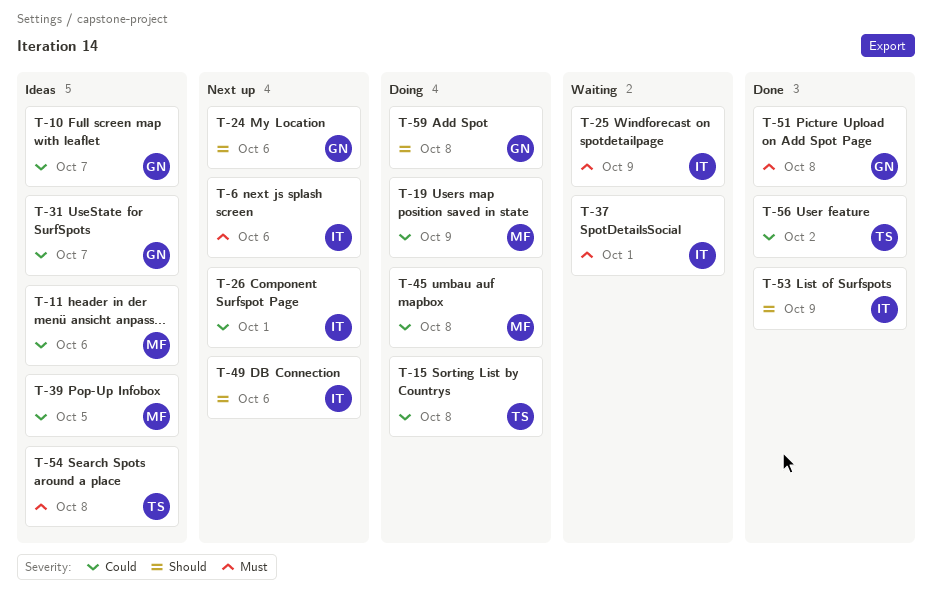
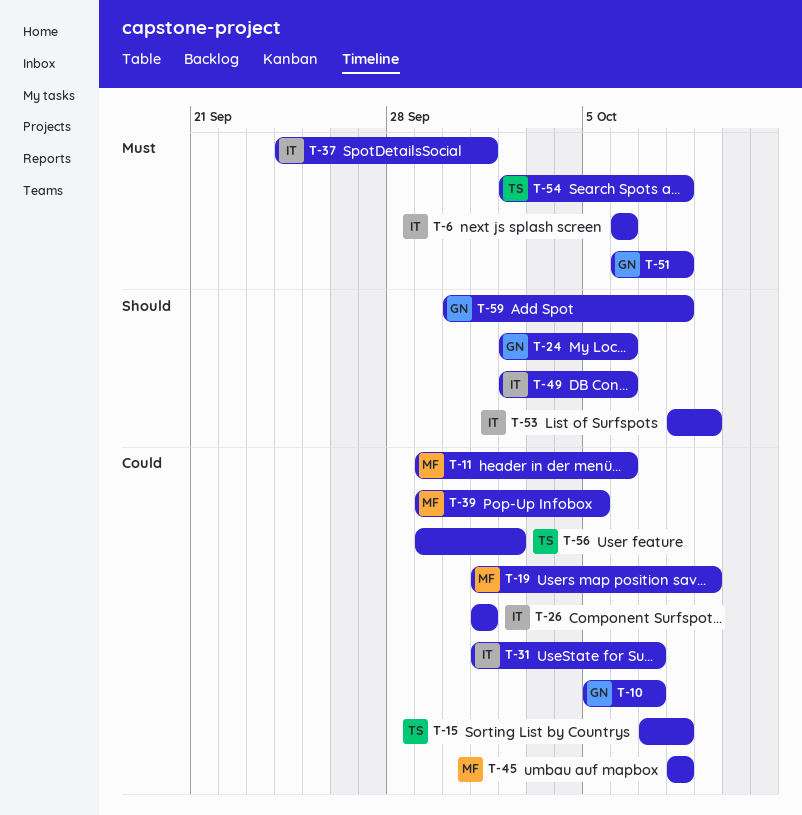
T-25: present -> none
T-31, owner: GN -> IT

